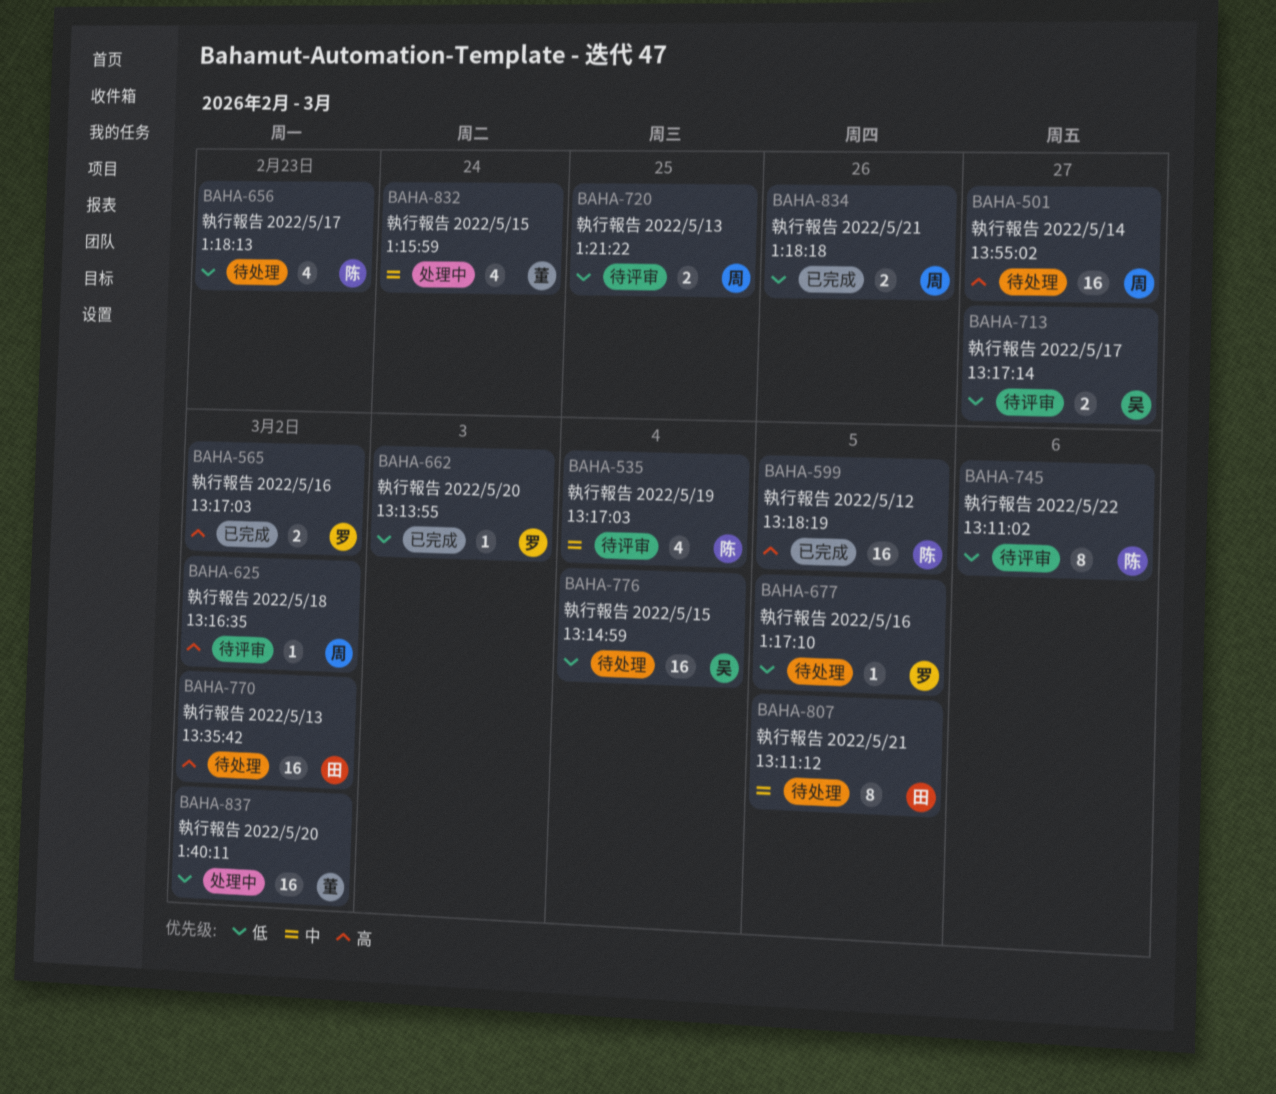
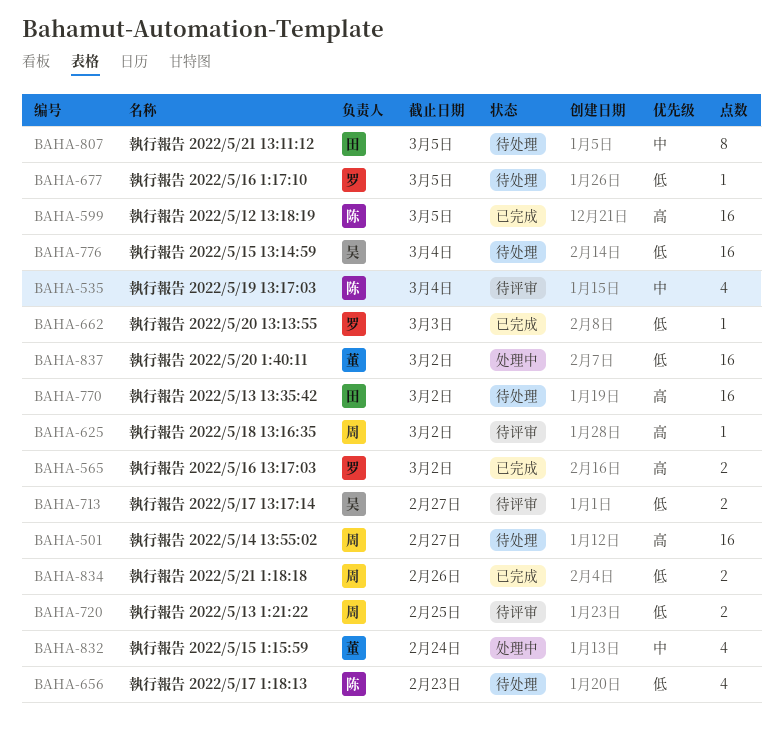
BAHA-745: present -> none

